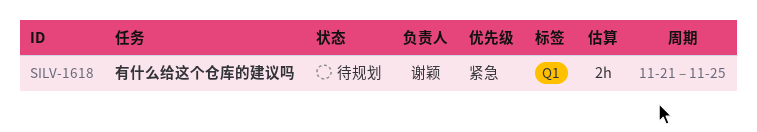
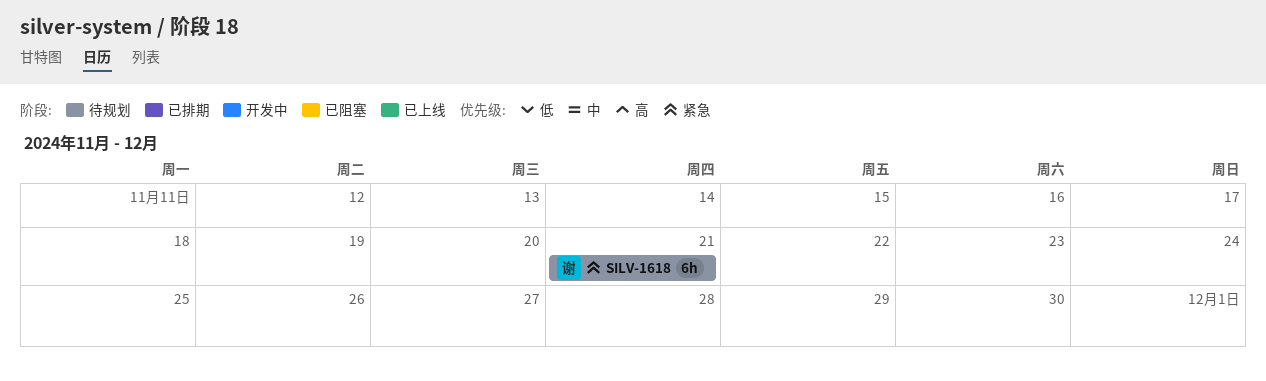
SILV-1618, estimate: 2h -> 6h
SILV-1618, due: Nov 25 -> Nov 21

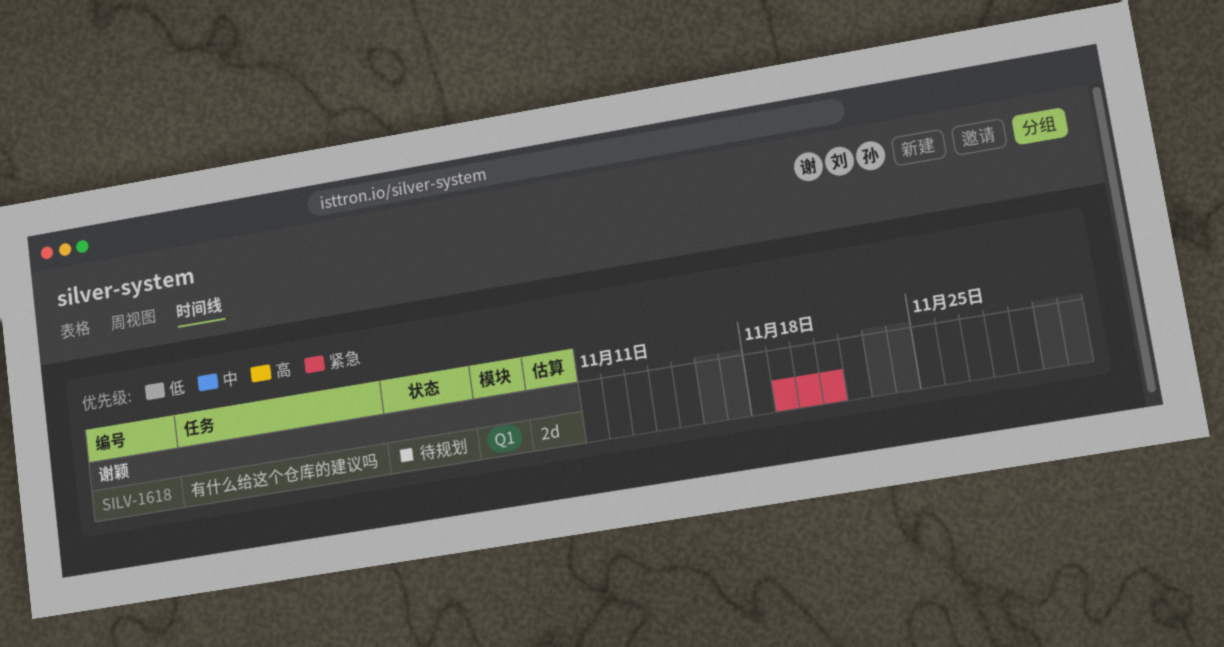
SILV-1618, estimate: 6h -> 2d
SILV-1618, start: Nov 21 -> Nov 19

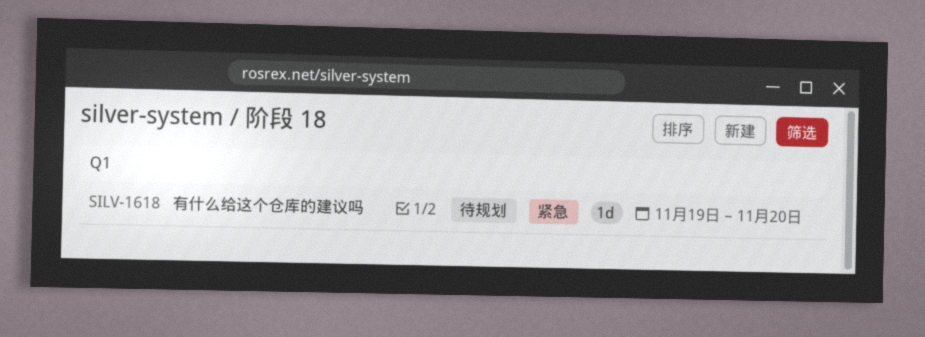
SILV-1618, estimate: 2d -> 1d
SILV-1618, due: Nov 21 -> Nov 20

